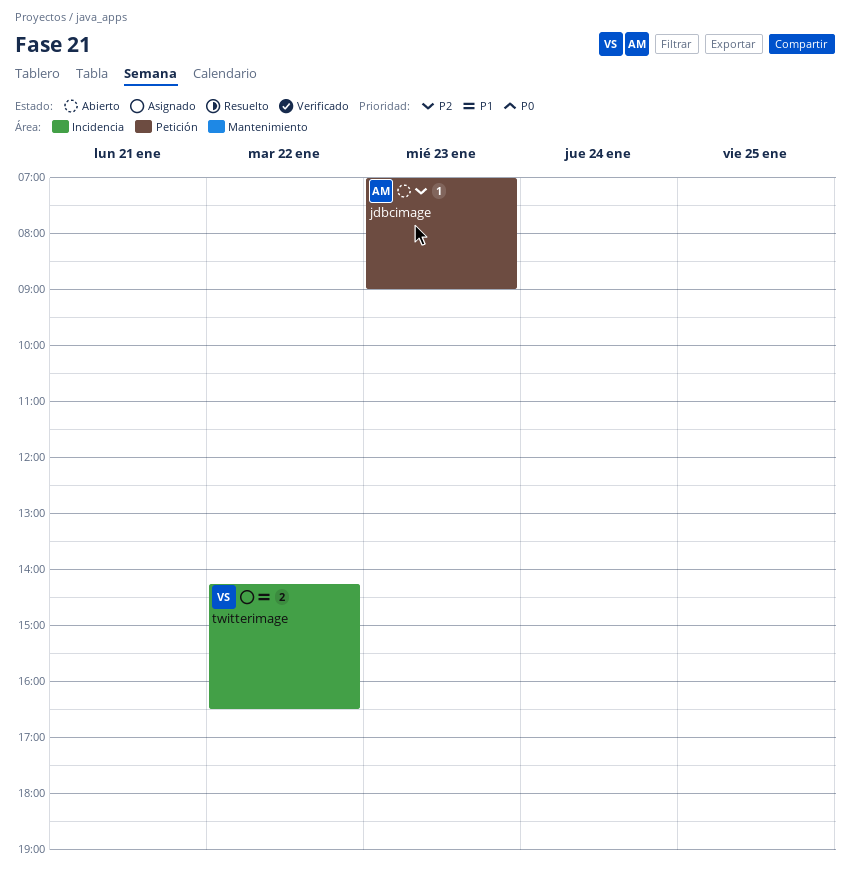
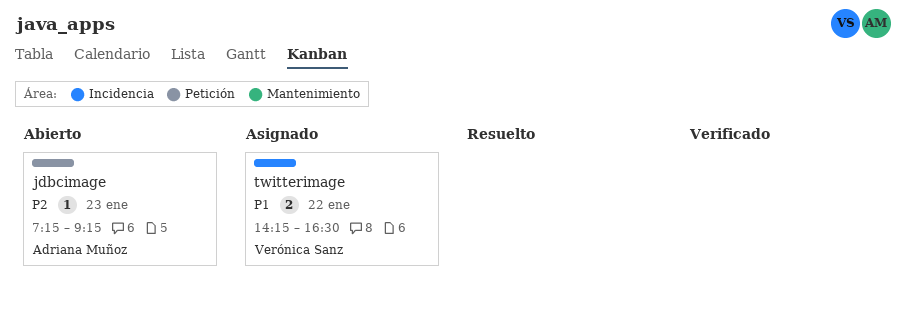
jdbcimage, begins: 07:00 -> 07:15
jdbcimage, ends: 09:00 -> 09:15

